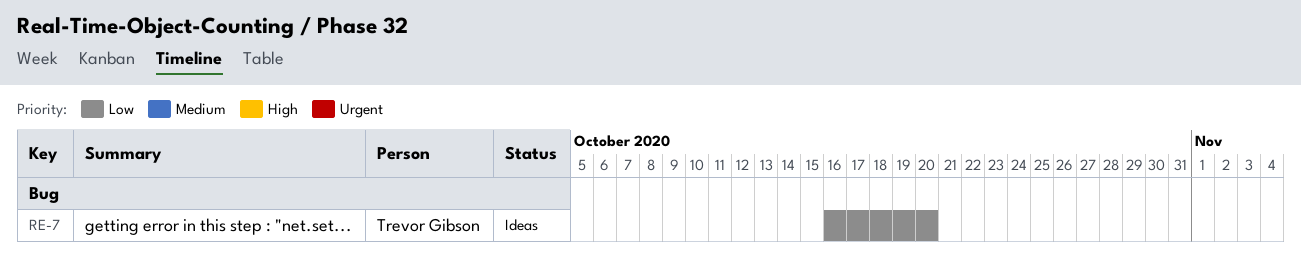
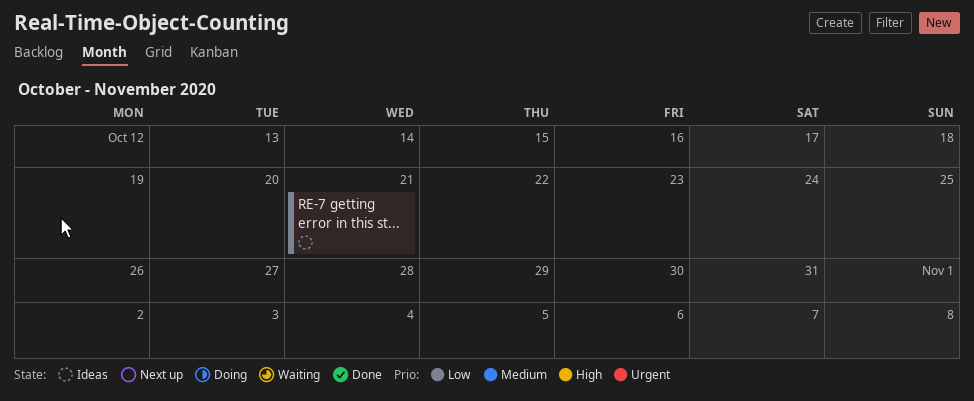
RE-7, due: Oct 20 -> Oct 21

